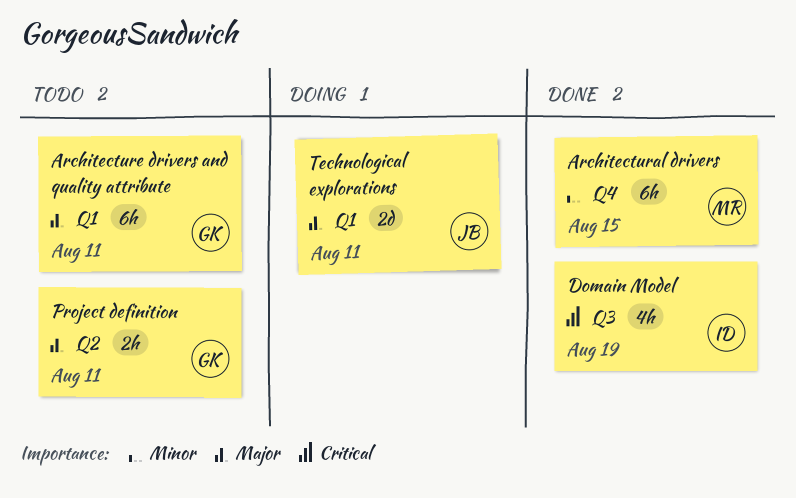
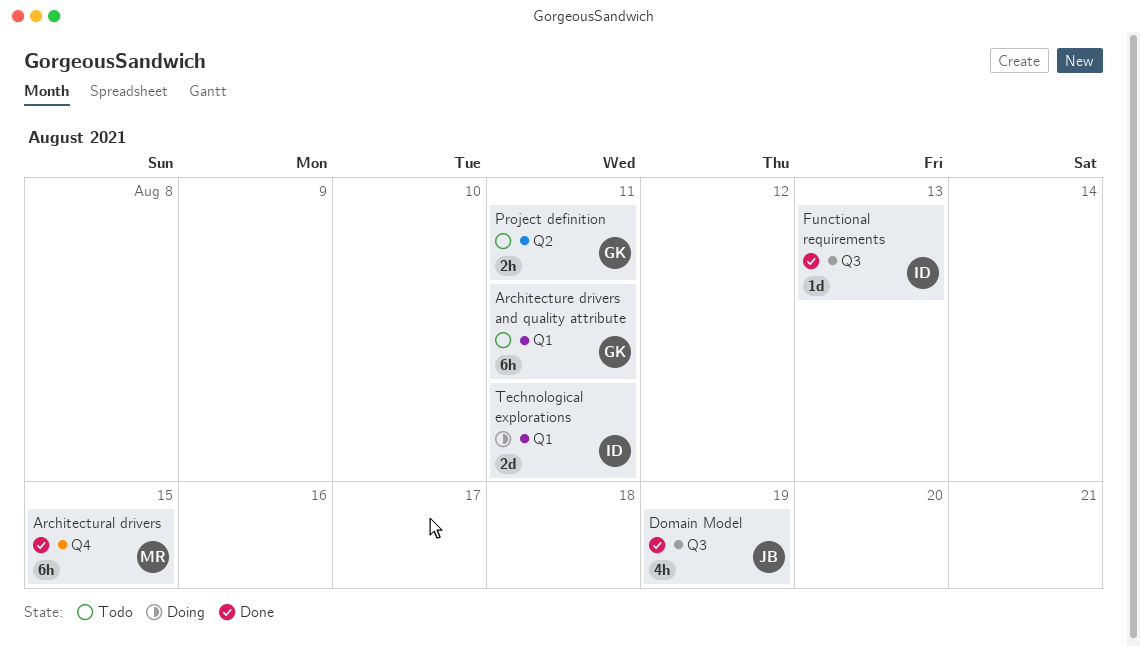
Domain Model, owner: ID -> JB
Functional requirements: none -> present
Technological explorations, owner: JB -> ID

